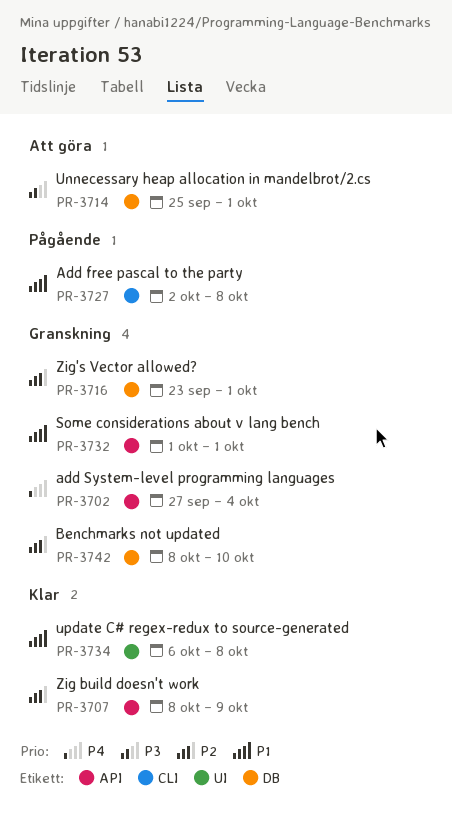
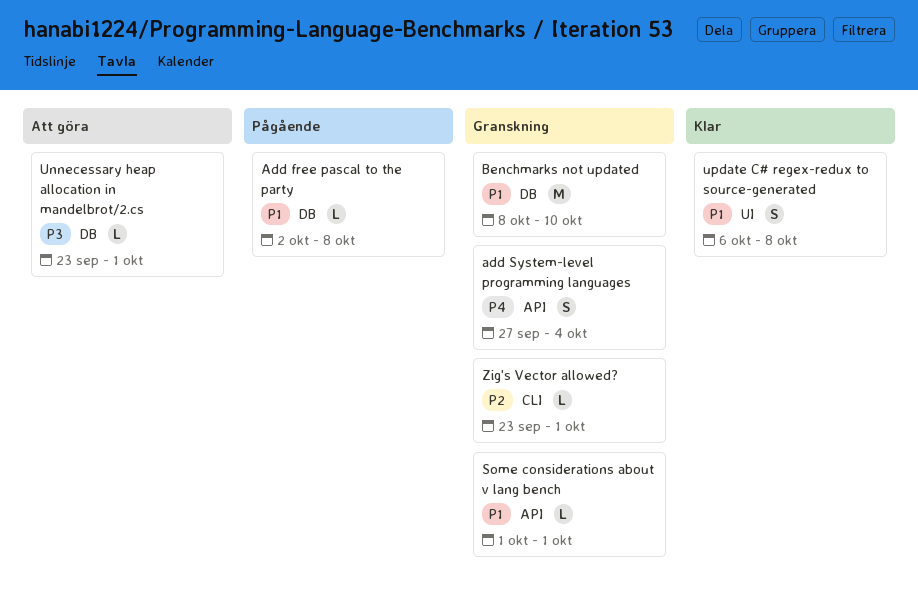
Add free pascal to the party, label: CLI -> DB
Benchmarks not updated, priority: P2 -> P1
Unnecessary heap allocation in mandelbrot/2.cs, start: Sep 25 -> Sep 23
Zig build doesn't work: present -> none
Zig's Vector allowed?, label: DB -> CLI

